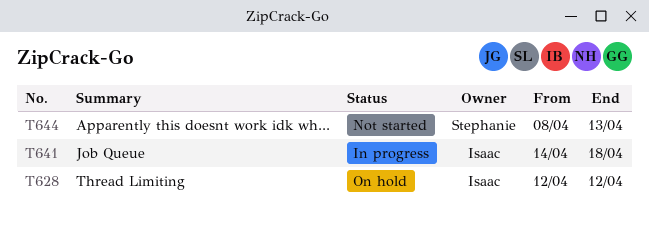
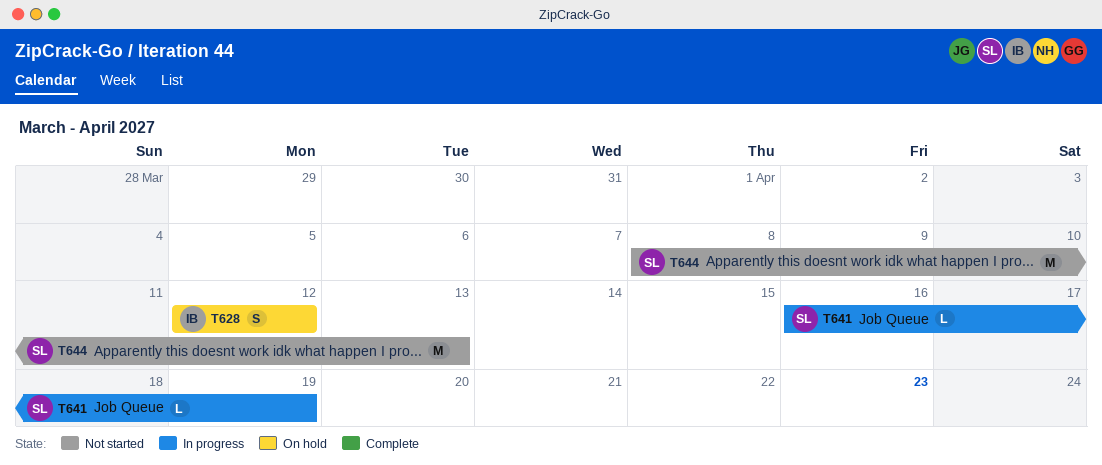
T641, owner: Isaac -> Stephanie
T641, start: Apr 14 -> Apr 16
T641, due: Apr 18 -> Apr 19

